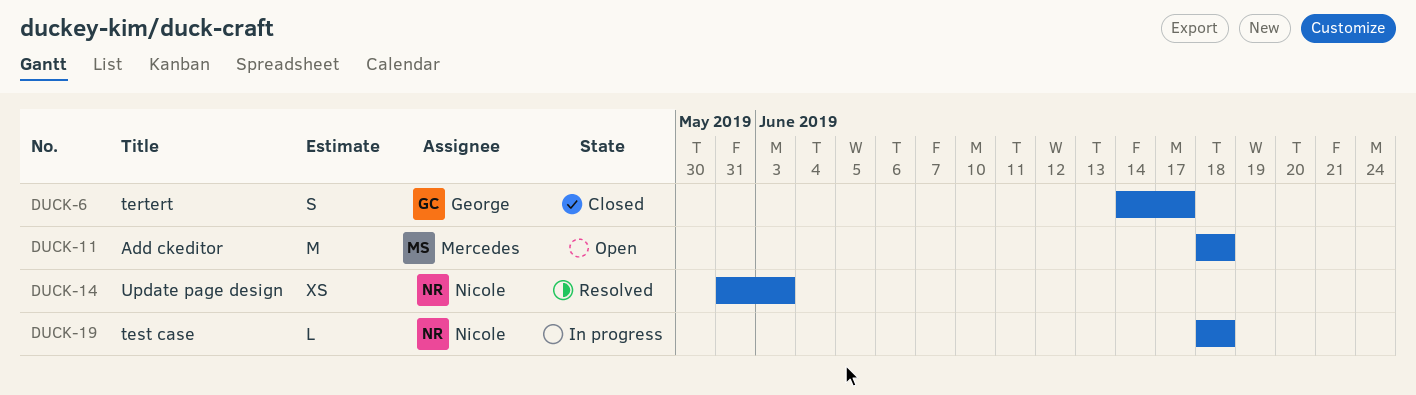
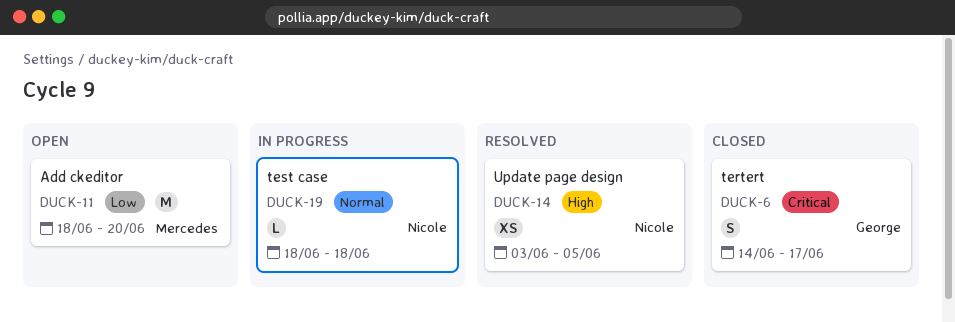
DUCK-11, due: Jun 18 -> Jun 20
DUCK-14, start: May 31 -> Jun 3
DUCK-14, due: Jun 3 -> Jun 5

